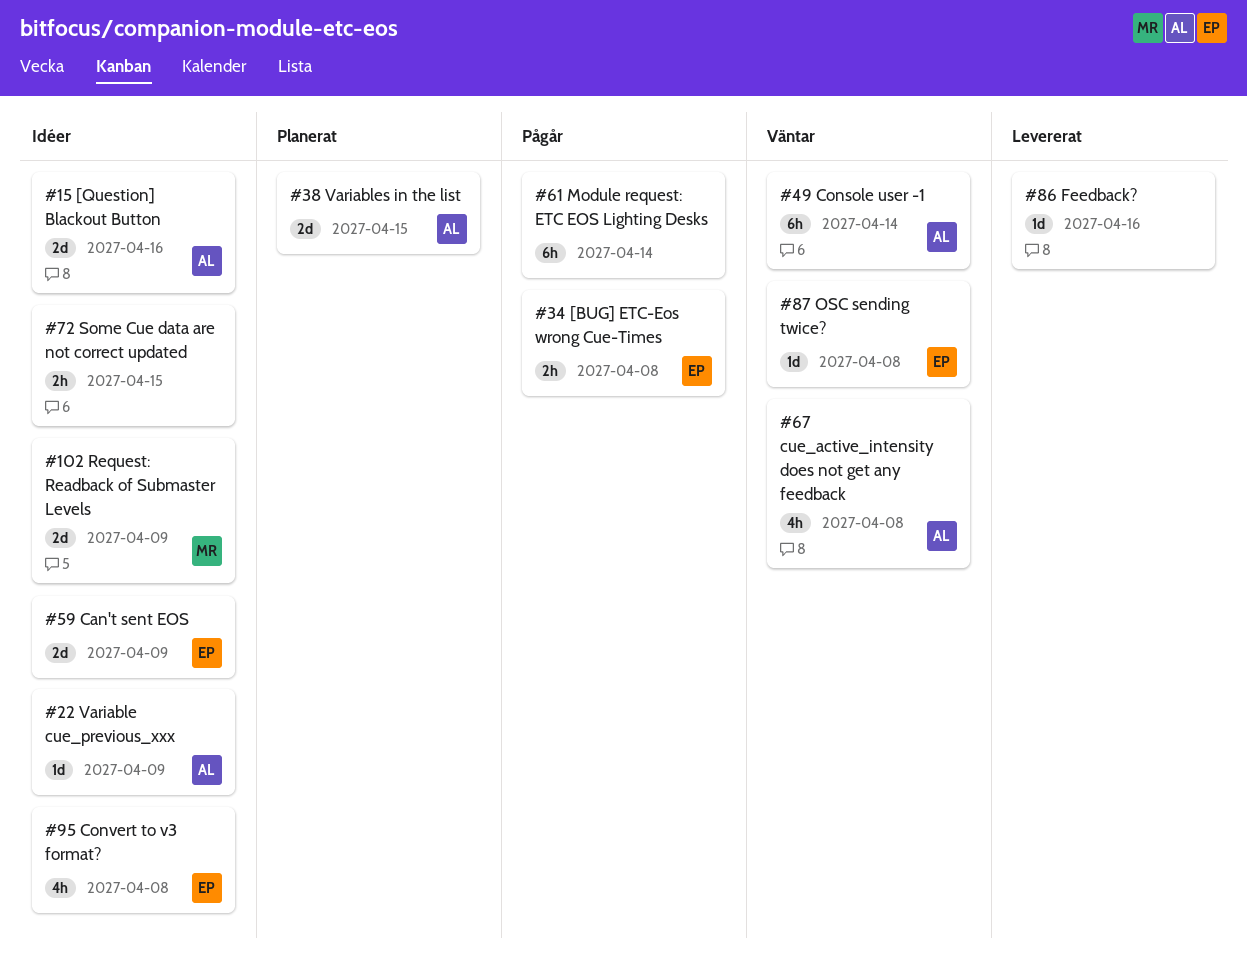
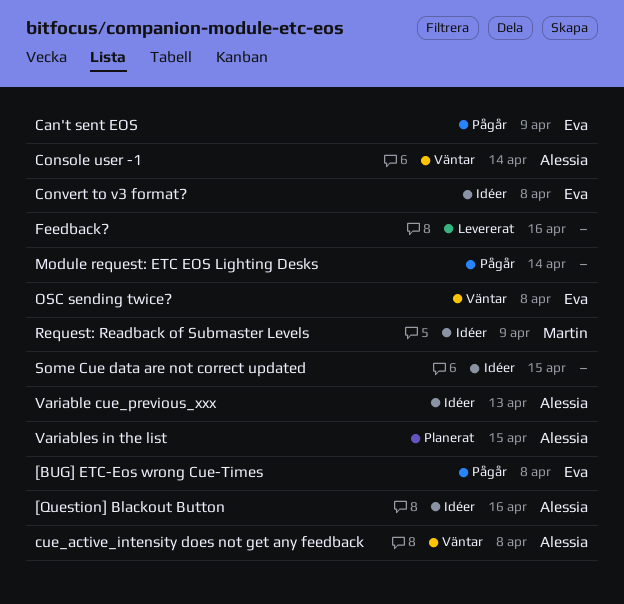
Can't sent EOS, status: Idéer -> Pågår
Variable cue_previous_xxx, due: Apr 9 -> Apr 13

